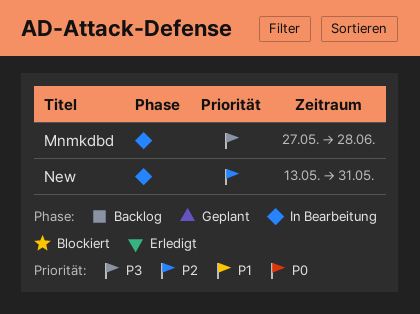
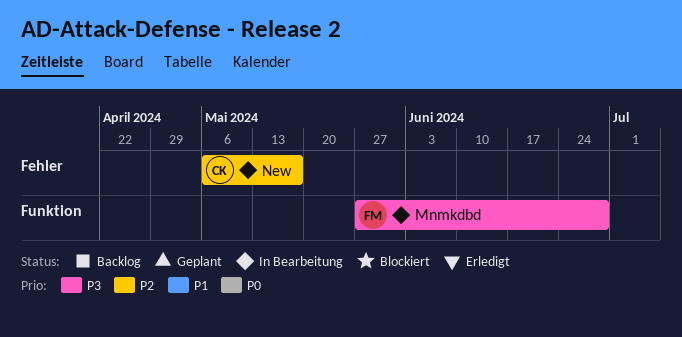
New, start: May 13 -> May 6
New, due: May 31 -> May 17

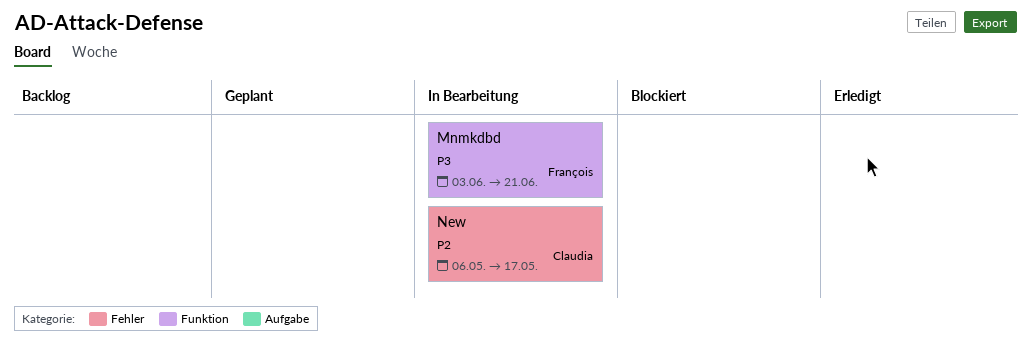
Mnmkdbd, start: May 27 -> Jun 3
Mnmkdbd, due: Jun 28 -> Jun 21

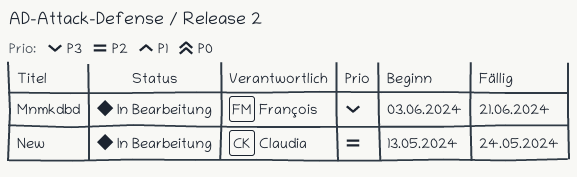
New, start: May 6 -> May 13
New, due: May 17 -> May 24

